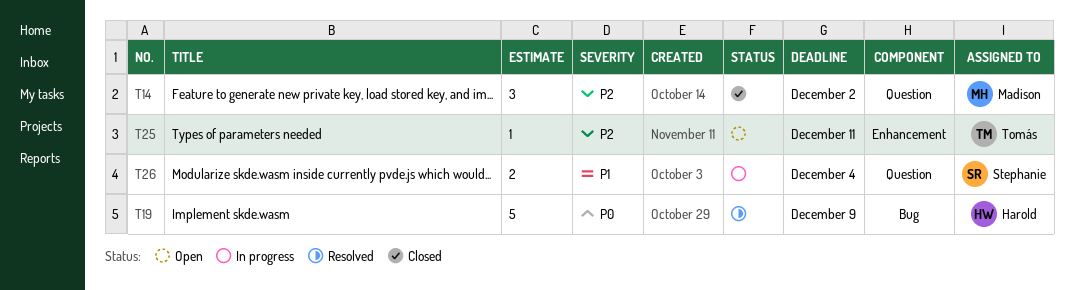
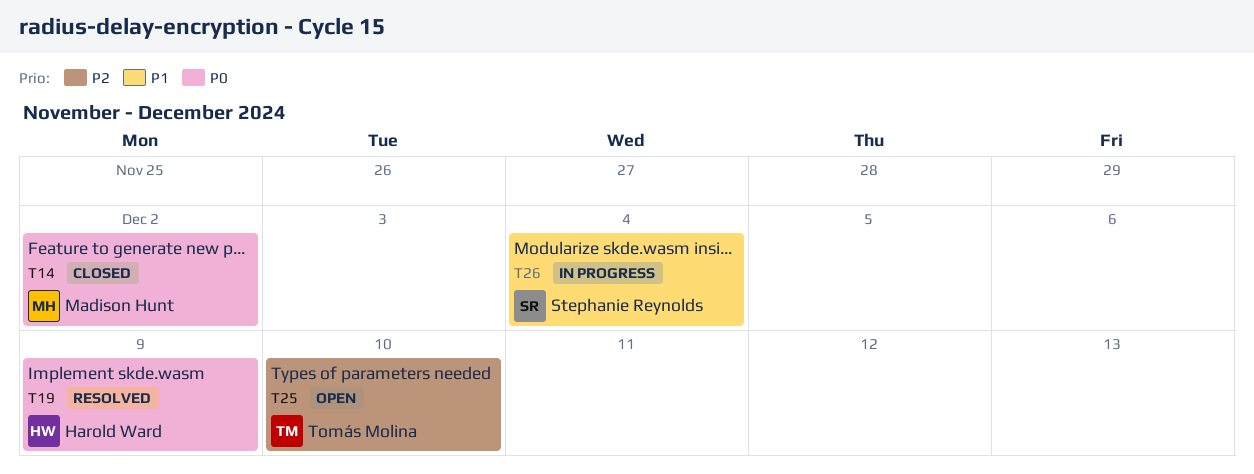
T14, priority: P2 -> P0
T25, due: Dec 11 -> Dec 10

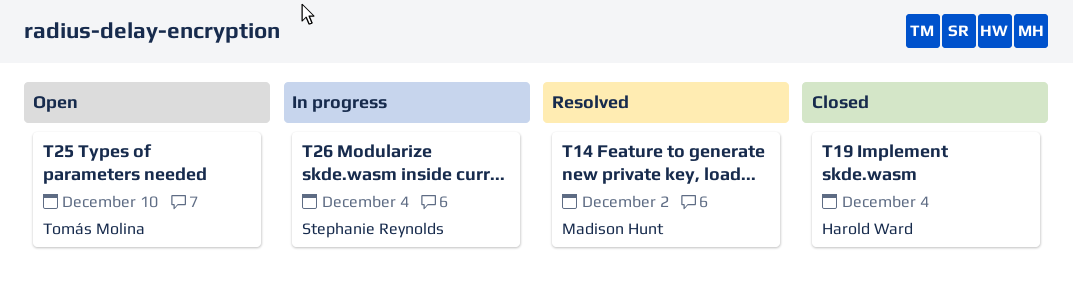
T14, status: Closed -> Resolved
T19, status: Resolved -> Closed
T19, due: Dec 9 -> Dec 4

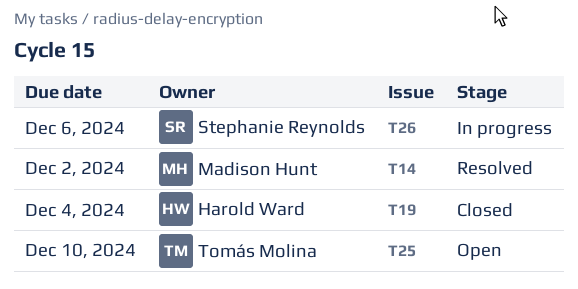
T26, due: Dec 4 -> Dec 6

